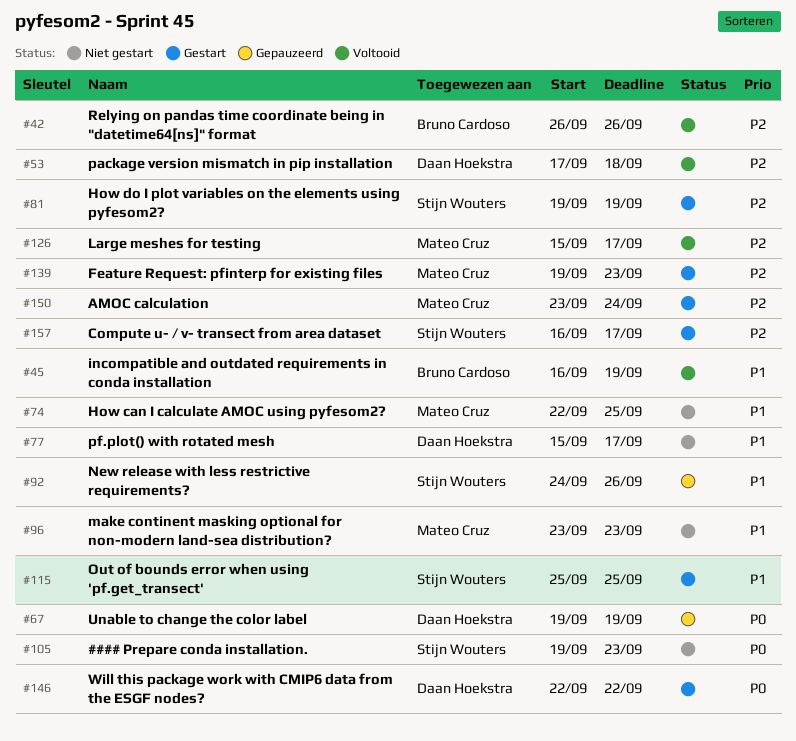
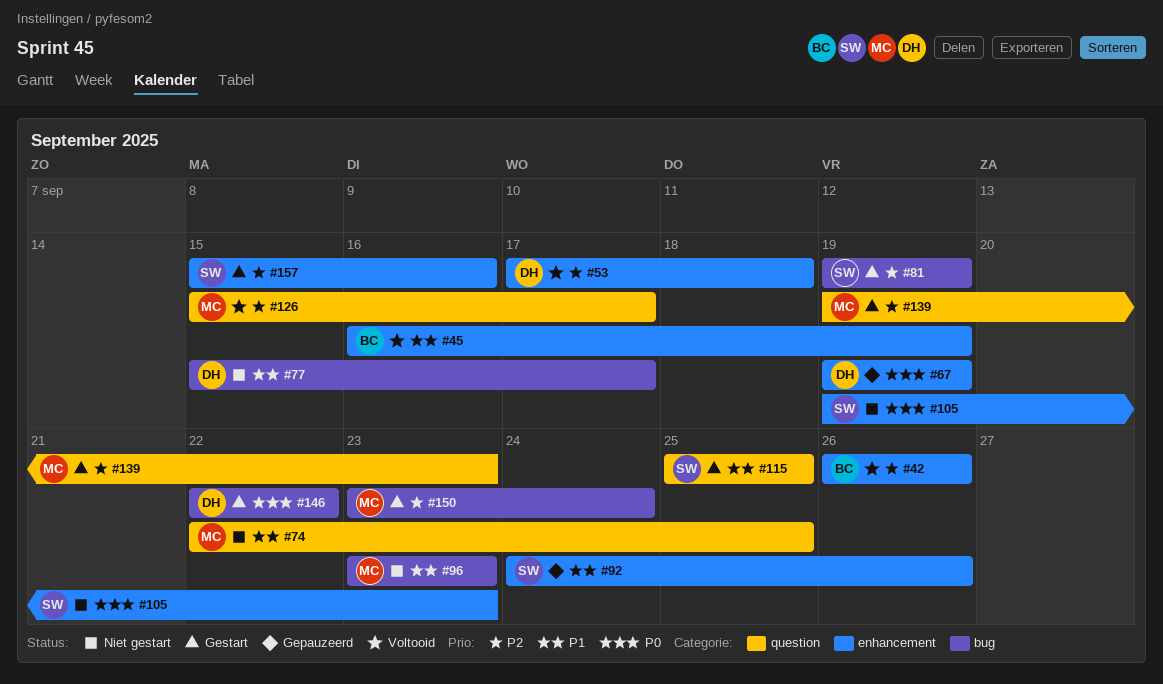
#157, start: Sep 16 -> Sep 15
#157, due: Sep 17 -> Sep 16

